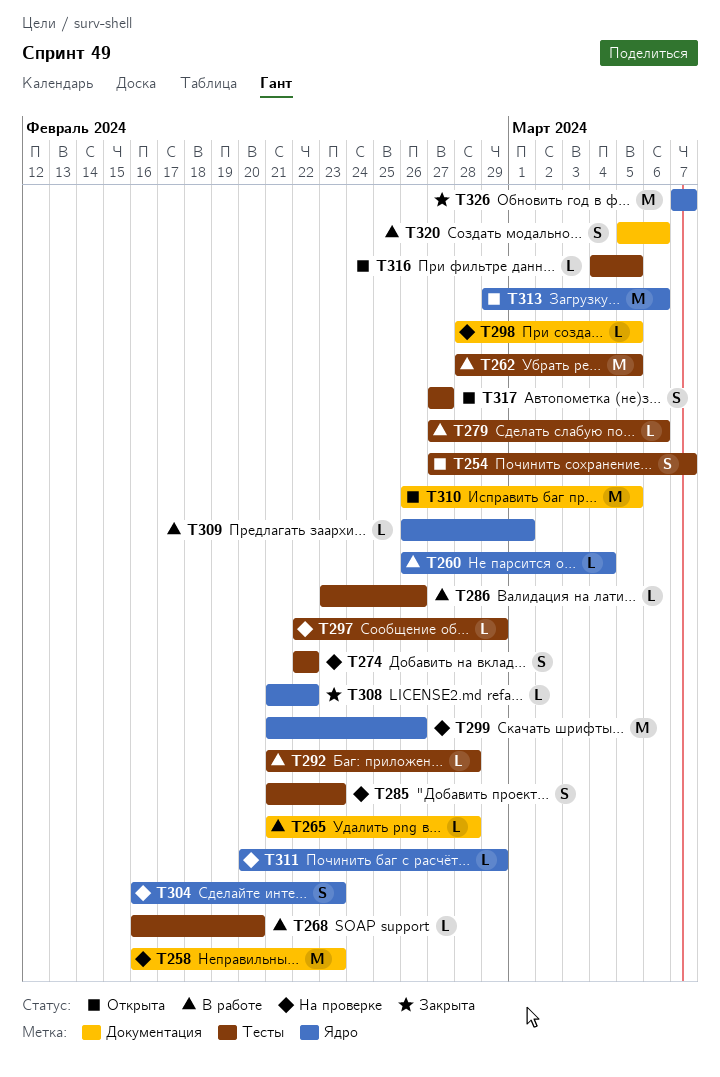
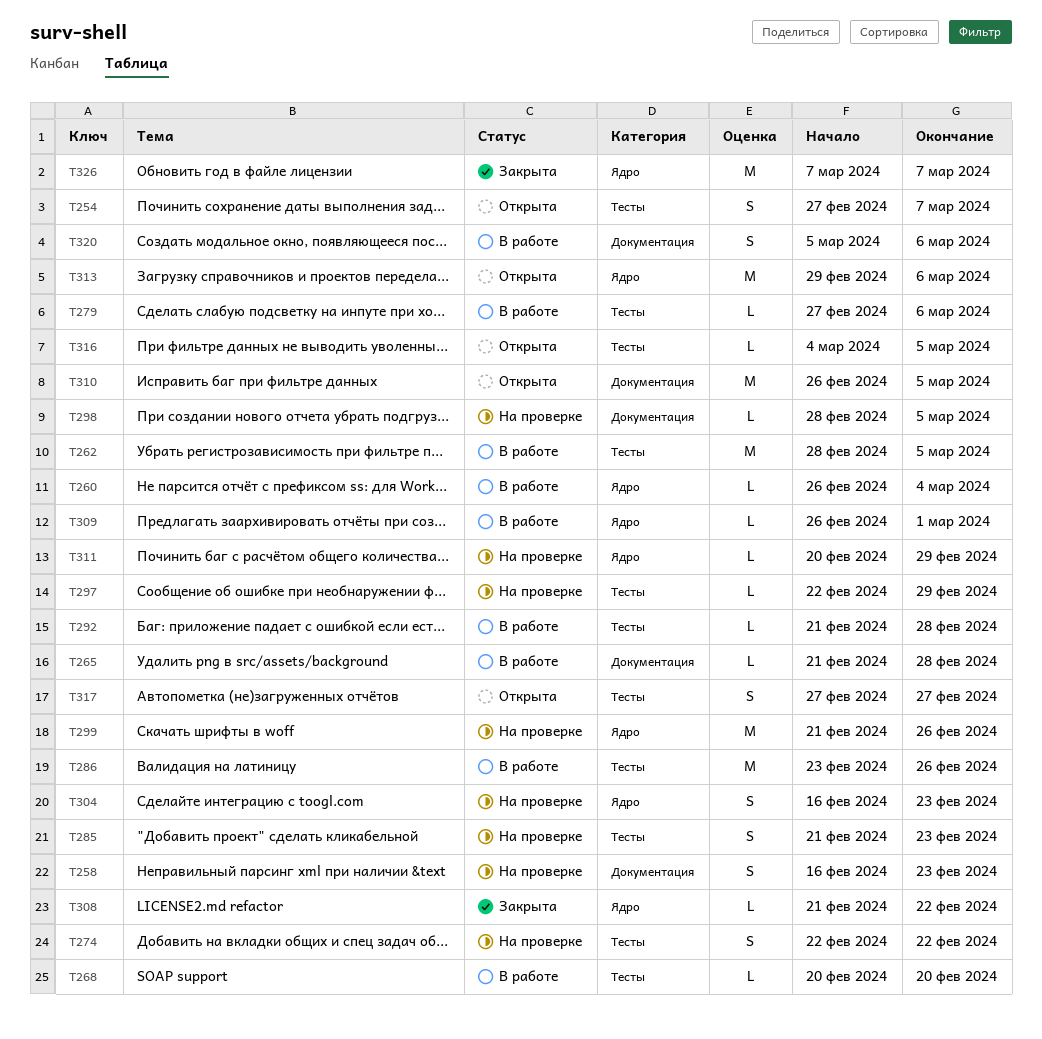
T258, estimate: M -> S
T268, start: Feb 16 -> Feb 20
T286, estimate: L -> M

